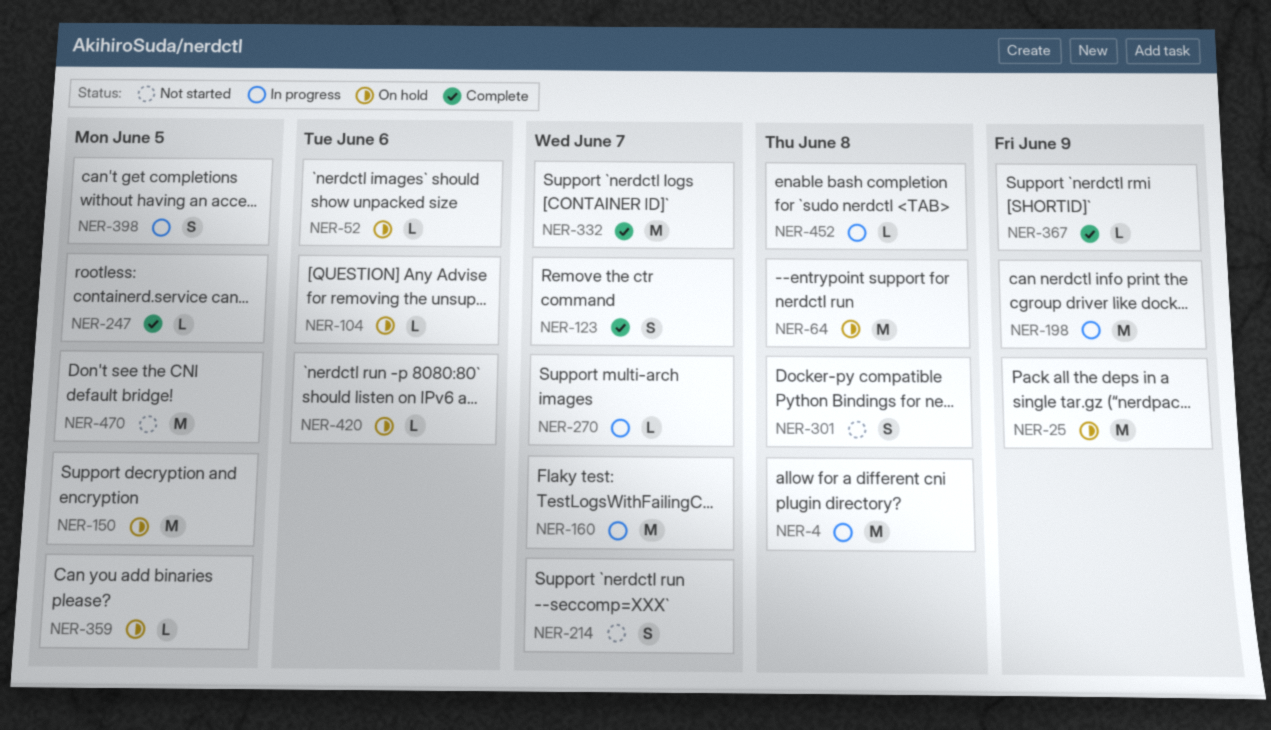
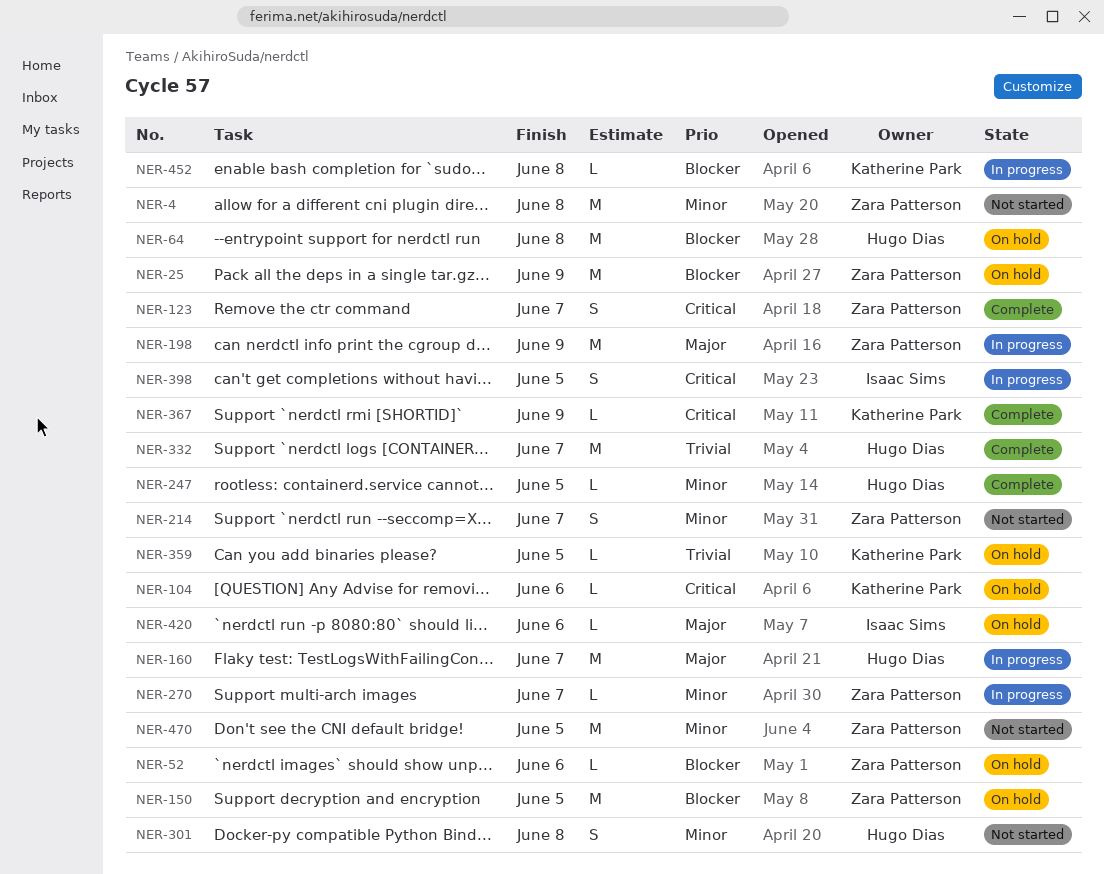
NER-4, status: In progress -> Not started

